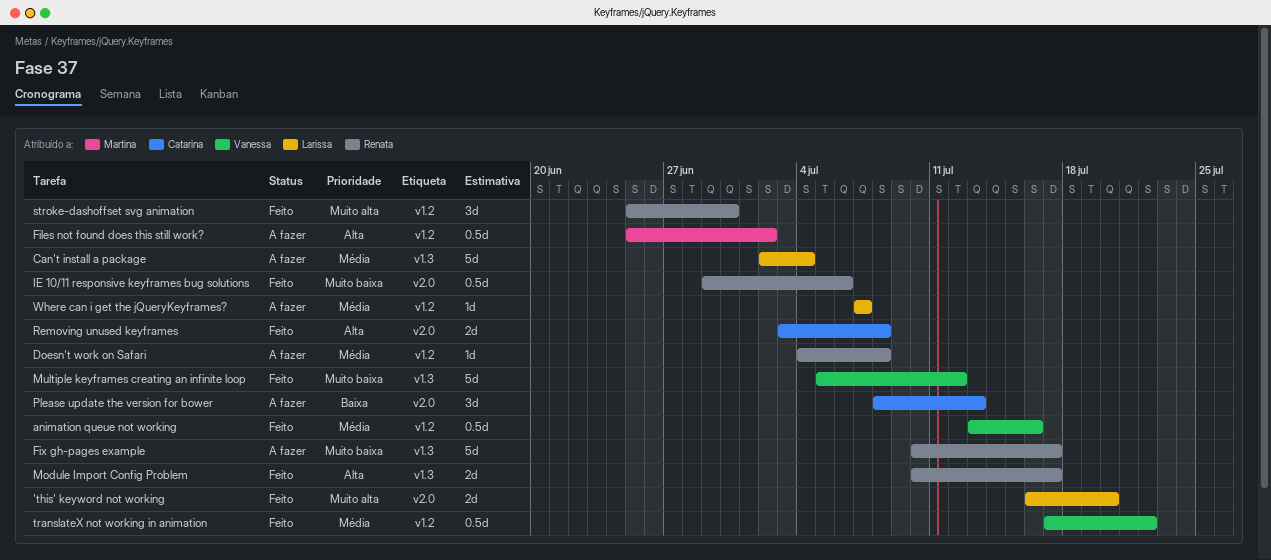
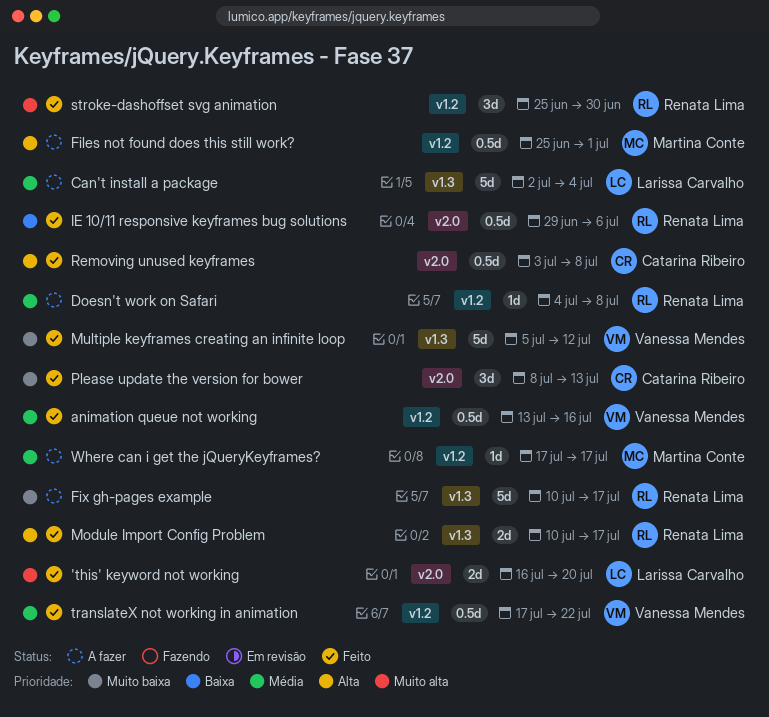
Files not found does this still work?, due: Jul 2 -> Jul 1
IE 10/11 responsive keyframes bug solutions, priority: Muito baixa -> Baixa
Please update the version for bower, status: A fazer -> Feito
Please update the version for bower, priority: Baixa -> Muito baixa
Removing unused keyframes, estimate: 2d -> 0.5d
Where can i get the jQueryKeyframes?, owner: Larissa Carvalho -> Martina Conte
Where can i get the jQueryKeyframes?, start: Jul 7 -> Jul 17
Where can i get the jQueryKeyframes?, due: Jul 7 -> Jul 17

